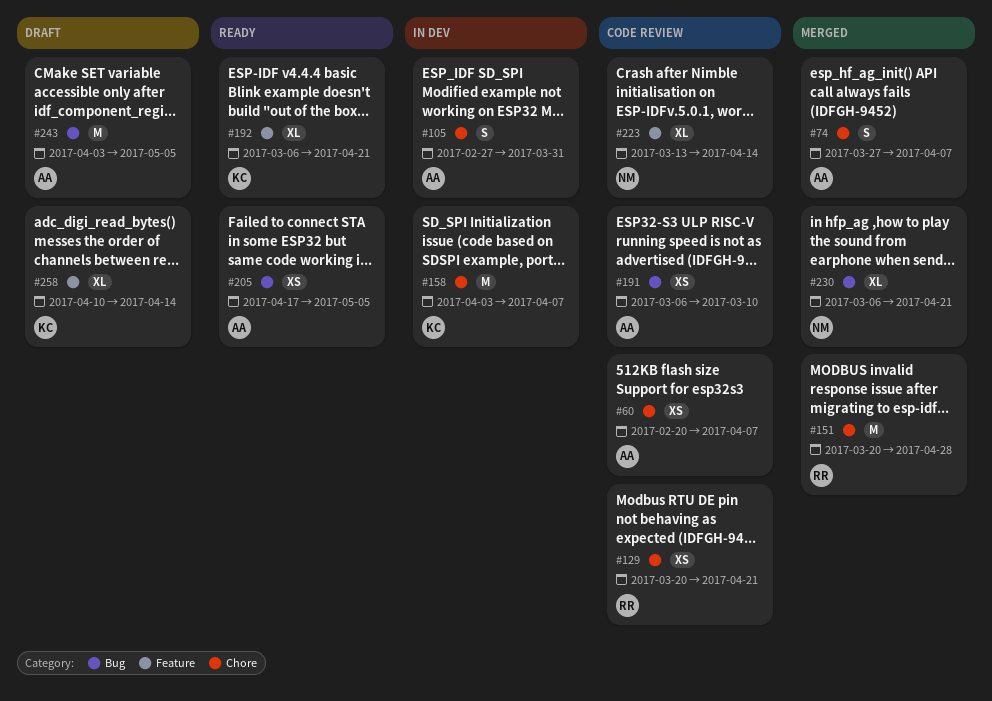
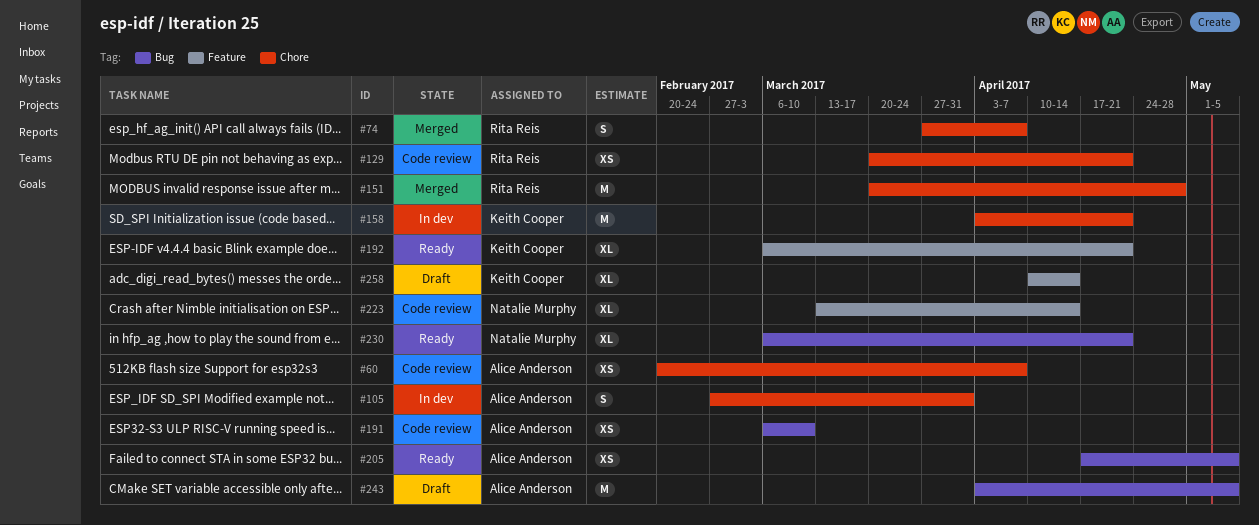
#74, owner: Alice Anderson -> Rita Reis
#158, due: Apr 7 -> Apr 21
#230, status: Merged -> Ready

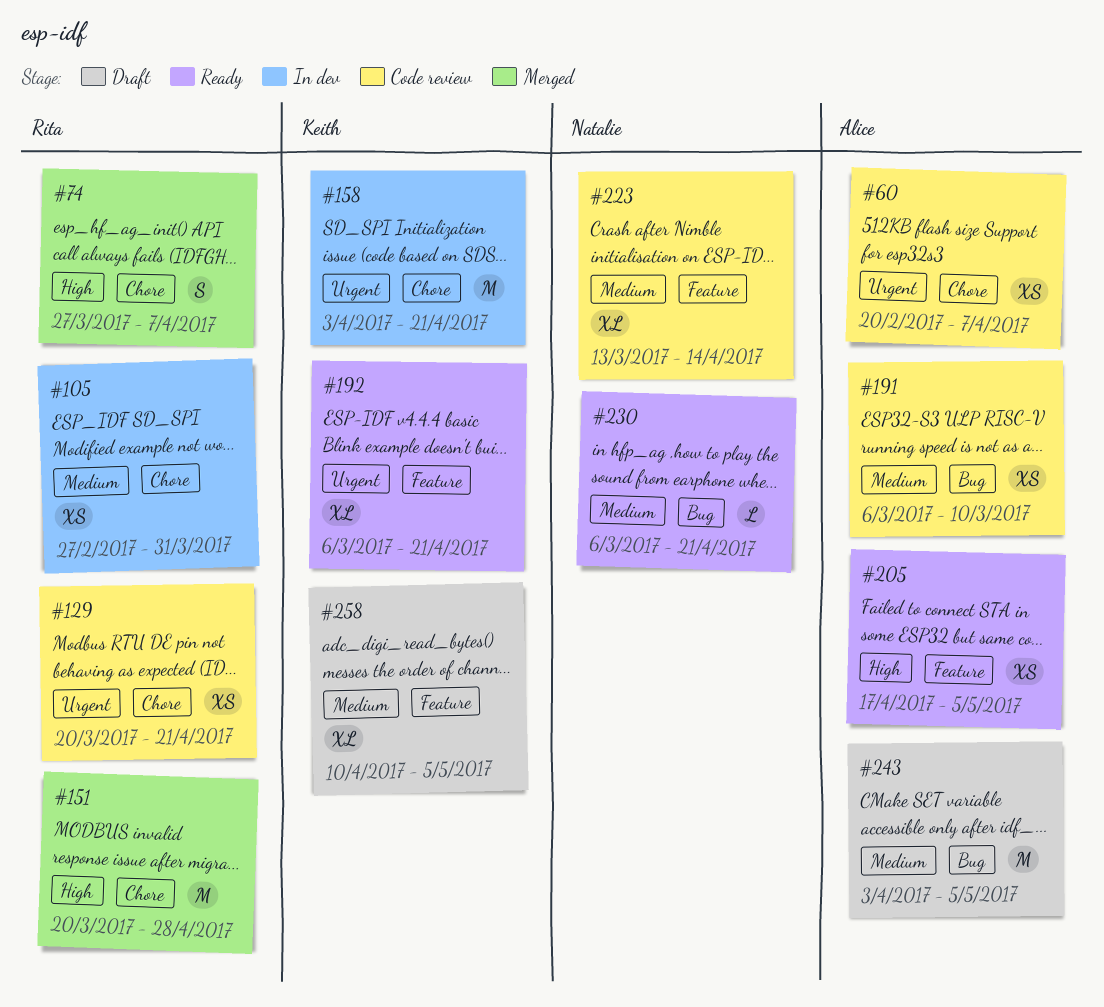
#105, owner: Alice Anderson -> Rita Reis
#105, estimate: S -> XS
#205, label: Bug -> Feature
#230, estimate: XL -> L
#258, due: Apr 14 -> May 5

